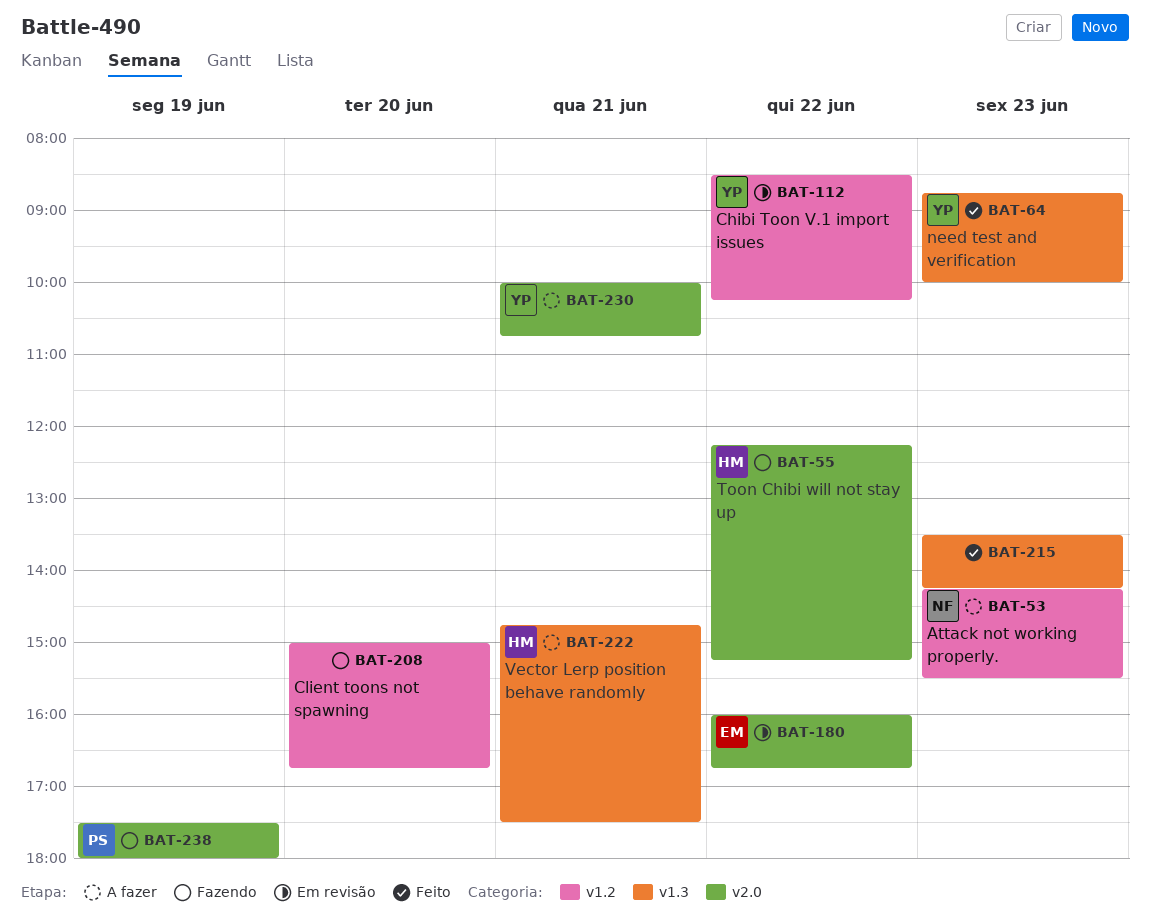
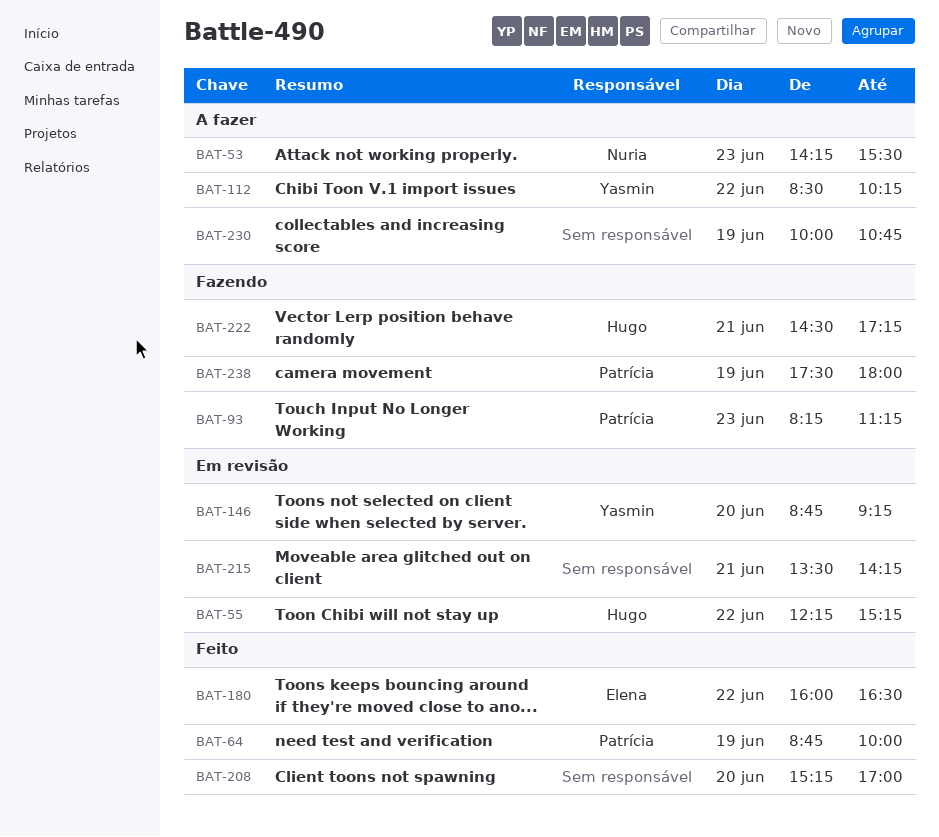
BAT-55, status: Fazendo -> Em revisão
BAT-64, owner: Yasmin -> Patrícia
BAT-64, day: Jun 23 -> Jun 19
BAT-93: none -> present
BAT-112, status: Em revisão -> A fazer
BAT-146: none -> present
BAT-180, status: Em revisão -> Feito
BAT-180, ends: 16:45 -> 16:30
BAT-208, status: Fazendo -> Feito
BAT-208, begins: 15:00 -> 15:15
BAT-208, ends: 16:45 -> 17:00
BAT-215, status: Feito -> Em revisão
BAT-215, day: Jun 23 -> Jun 21
BAT-222, status: A fazer -> Fazendo
BAT-222, begins: 14:45 -> 14:30
BAT-222, ends: 17:30 -> 17:15
BAT-230, owner: Yasmin -> none
BAT-230, day: Jun 21 -> Jun 19

